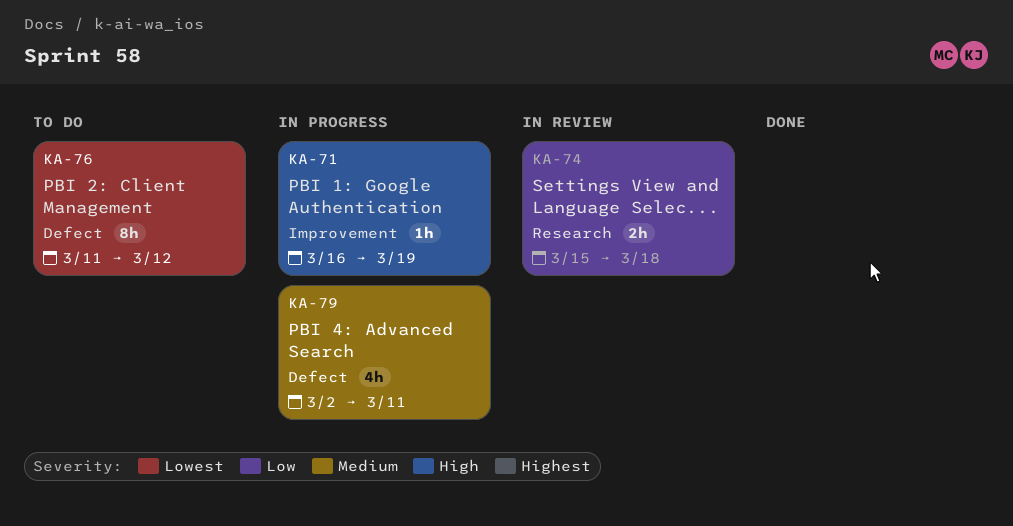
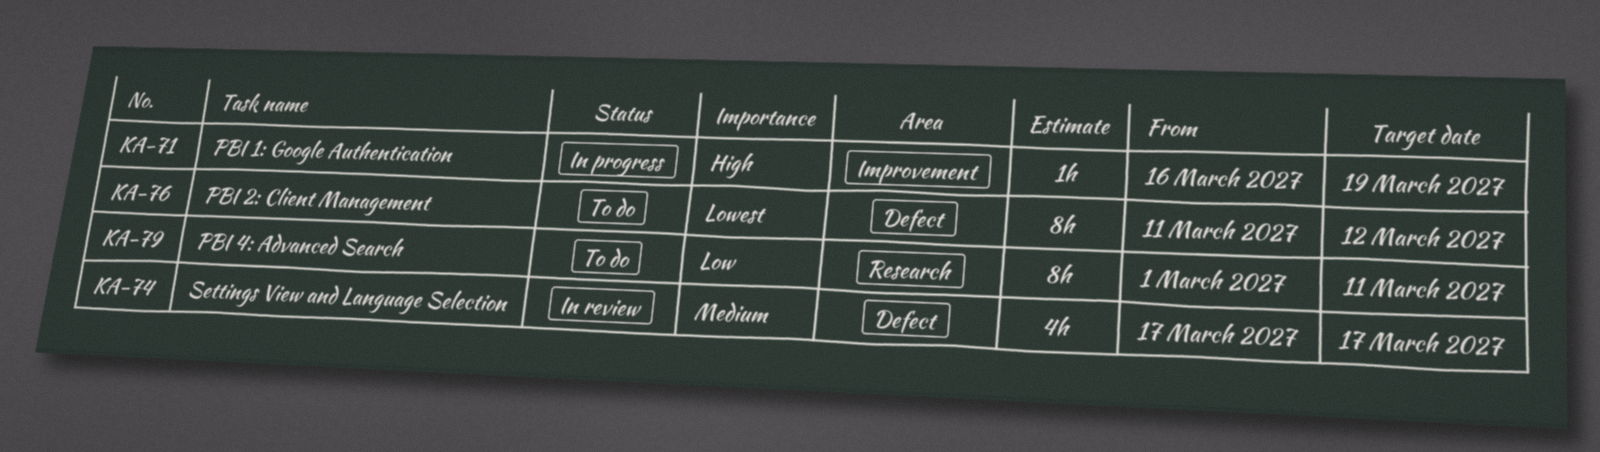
KA-74, priority: Low -> Medium
KA-74, label: Research -> Defect
KA-74, estimate: 2h -> 4h
KA-74, start: Mar 15 -> Mar 17
KA-74, due: Mar 18 -> Mar 17
KA-79, status: In progress -> To do
KA-79, priority: Medium -> Low
KA-79, label: Defect -> Research
KA-79, estimate: 4h -> 8h
KA-79, start: Mar 2 -> Mar 1

